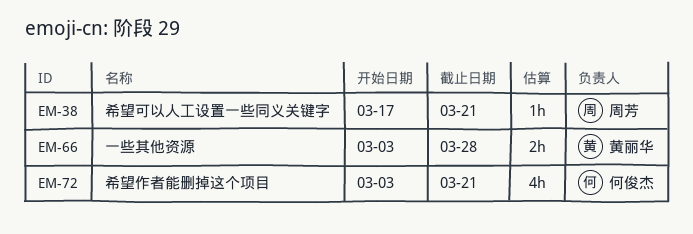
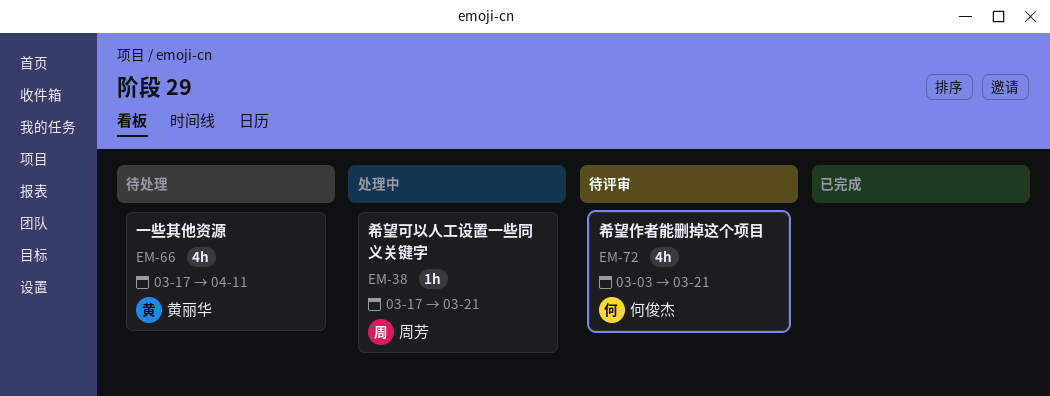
EM-66, estimate: 2h -> 4h
EM-66, start: Mar 3 -> Mar 17
EM-66, due: Mar 28 -> Apr 11

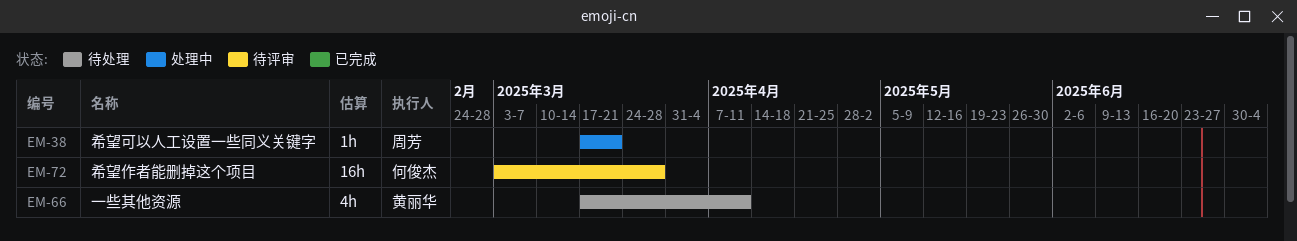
EM-72, estimate: 4h -> 16h
EM-72, due: Mar 21 -> Mar 28

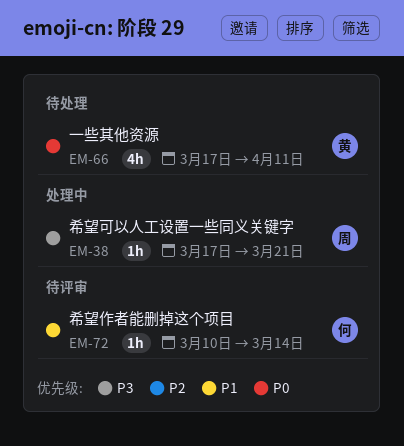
EM-72, estimate: 16h -> 1h
EM-72, start: Mar 3 -> Mar 10
EM-72, due: Mar 28 -> Mar 14

